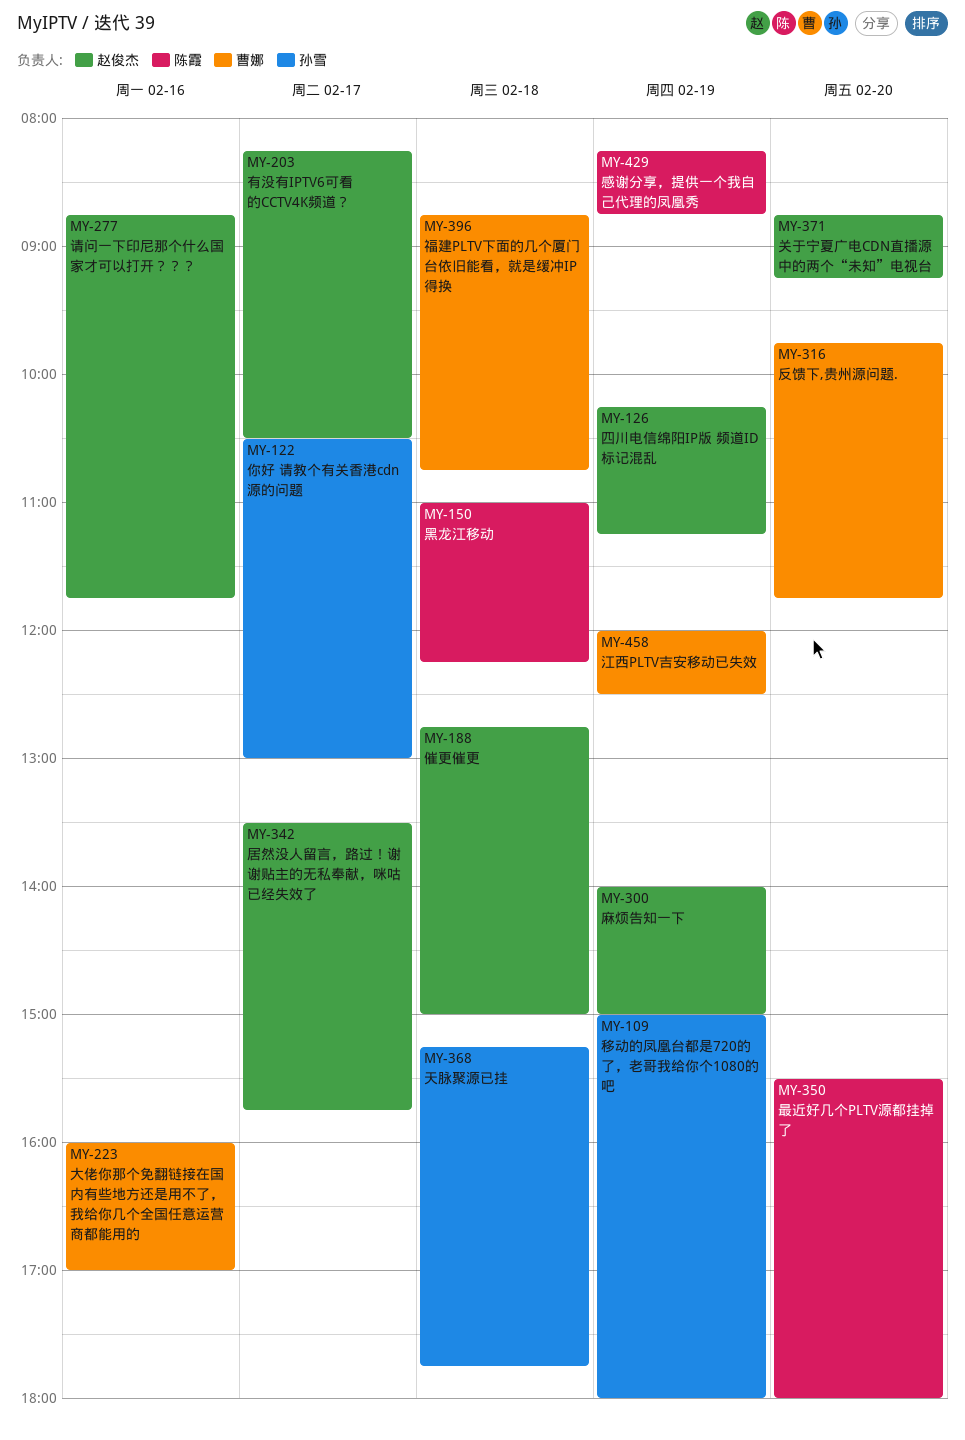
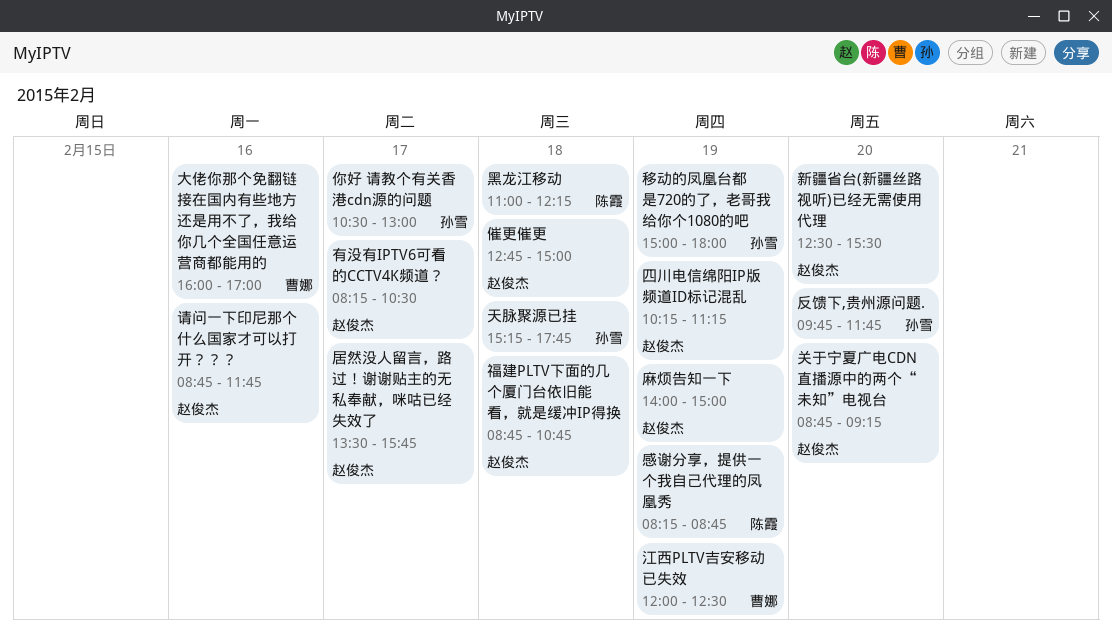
反馈下,贵州源问题., owner: 曹娜 -> 孙雪
新疆省台(新疆丝路视听)已经无需使用代理: none -> present
最近好几个PLTV源都挂掉了: present -> none
福建PLTV下面的几个厦门台依旧能看，就是缓冲IP得换, owner: 曹娜 -> 赵俊杰

